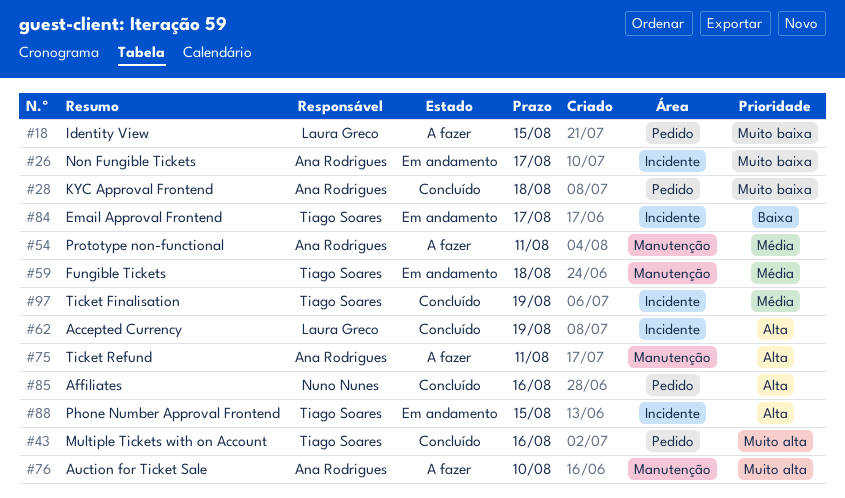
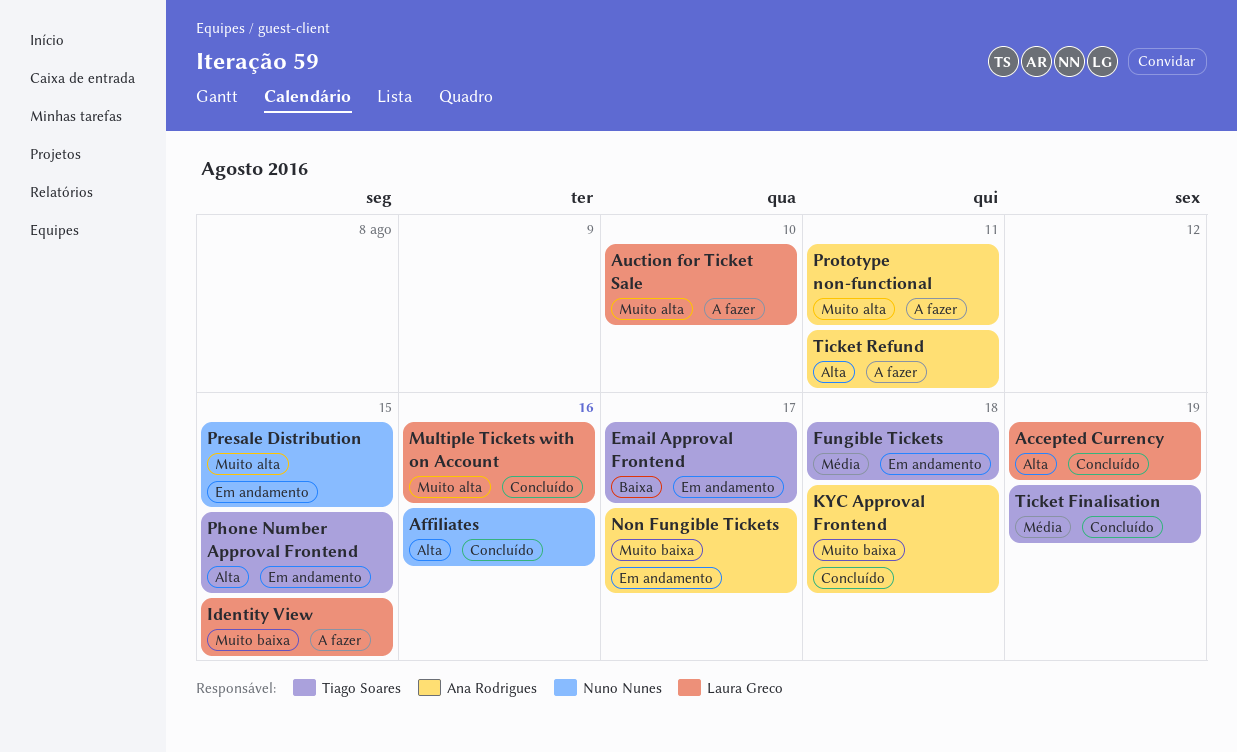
Auction for Ticket Sale, owner: Ana Rodrigues -> Laura Greco
Multiple Tickets with on Account, owner: Tiago Soares -> Laura Greco
Presale Distribution: none -> present
Prototype non-functional, priority: Média -> Muito alta

